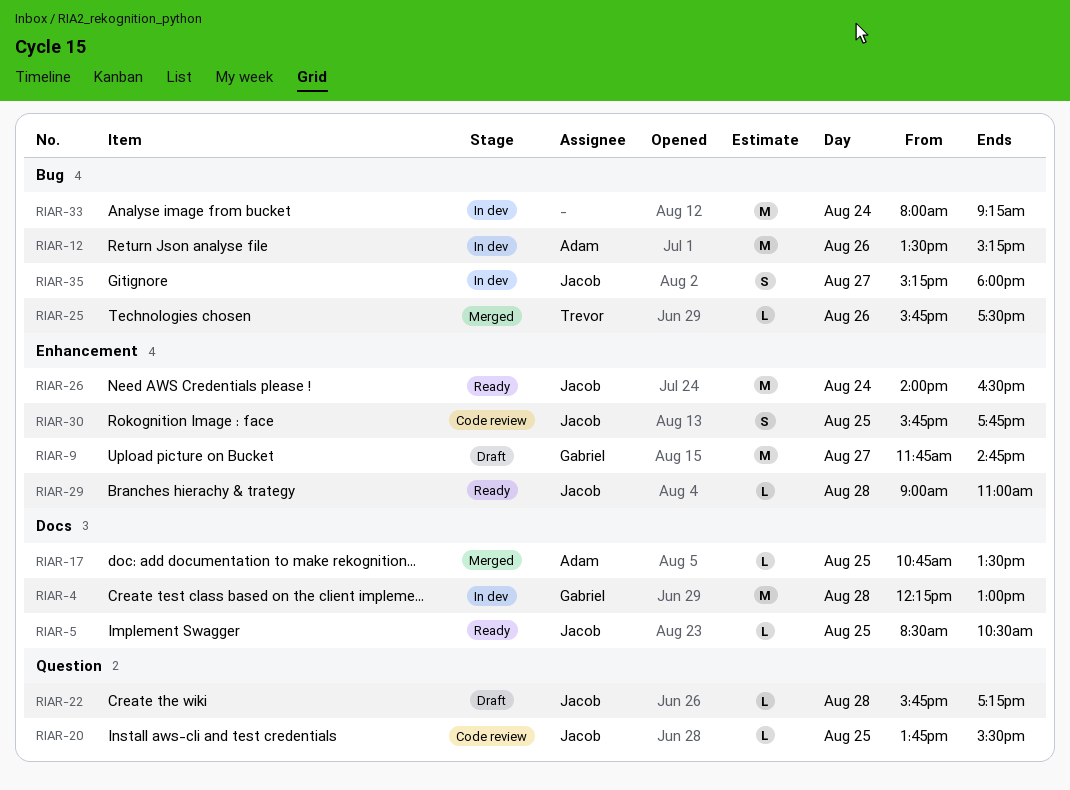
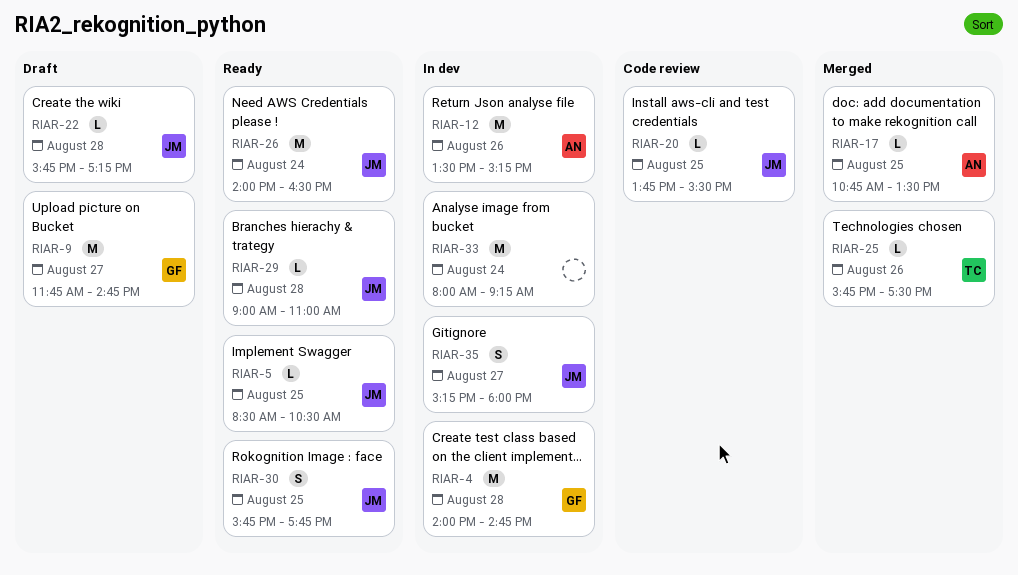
RIAR-4, begins: 12:15 -> 14:00
RIAR-4, ends: 13:00 -> 14:45
RIAR-30, status: Code review -> Ready

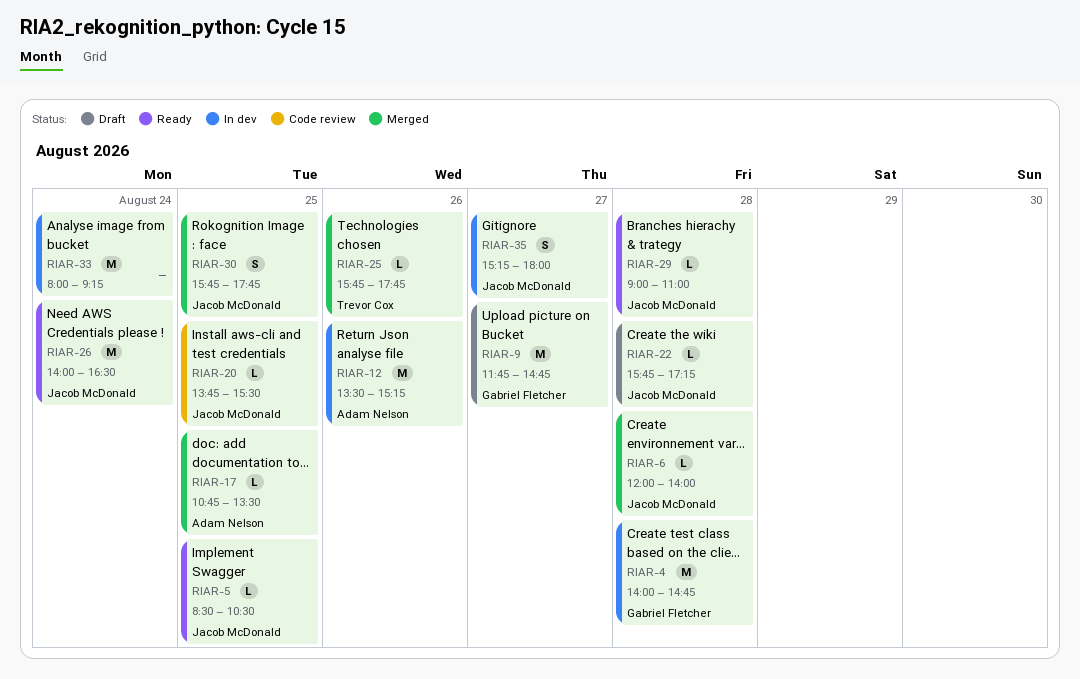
RIAR-6: none -> present
RIAR-25, ends: 17:30 -> 17:45
RIAR-30, status: Ready -> Merged

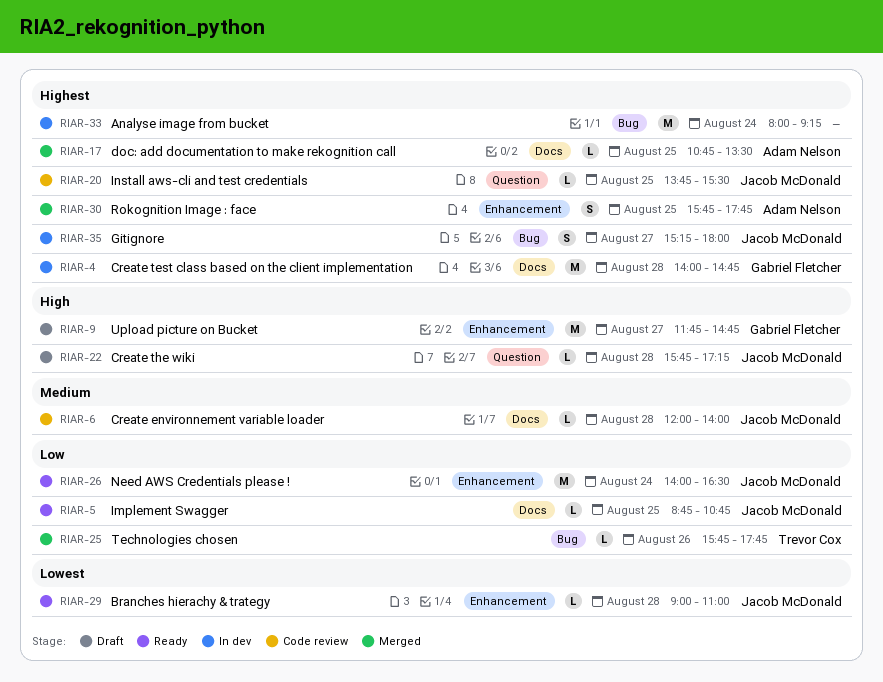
RIAR-5, begins: 08:30 -> 08:45
RIAR-5, ends: 10:30 -> 10:45
RIAR-6, status: Merged -> Code review
RIAR-12: present -> none
RIAR-30, owner: Jacob McDonald -> Adam Nelson

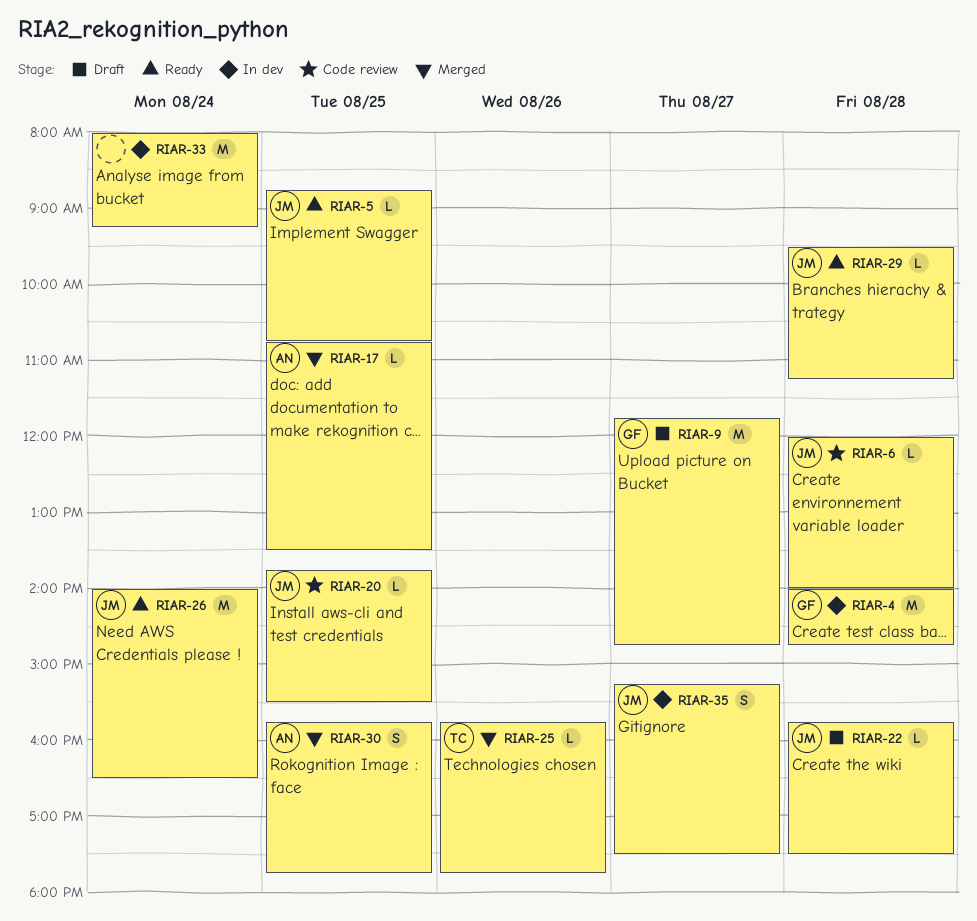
RIAR-22, ends: 17:15 -> 17:30
RIAR-29, begins: 09:00 -> 09:30
RIAR-29, ends: 11:00 -> 11:15
RIAR-35, ends: 18:00 -> 17:30

